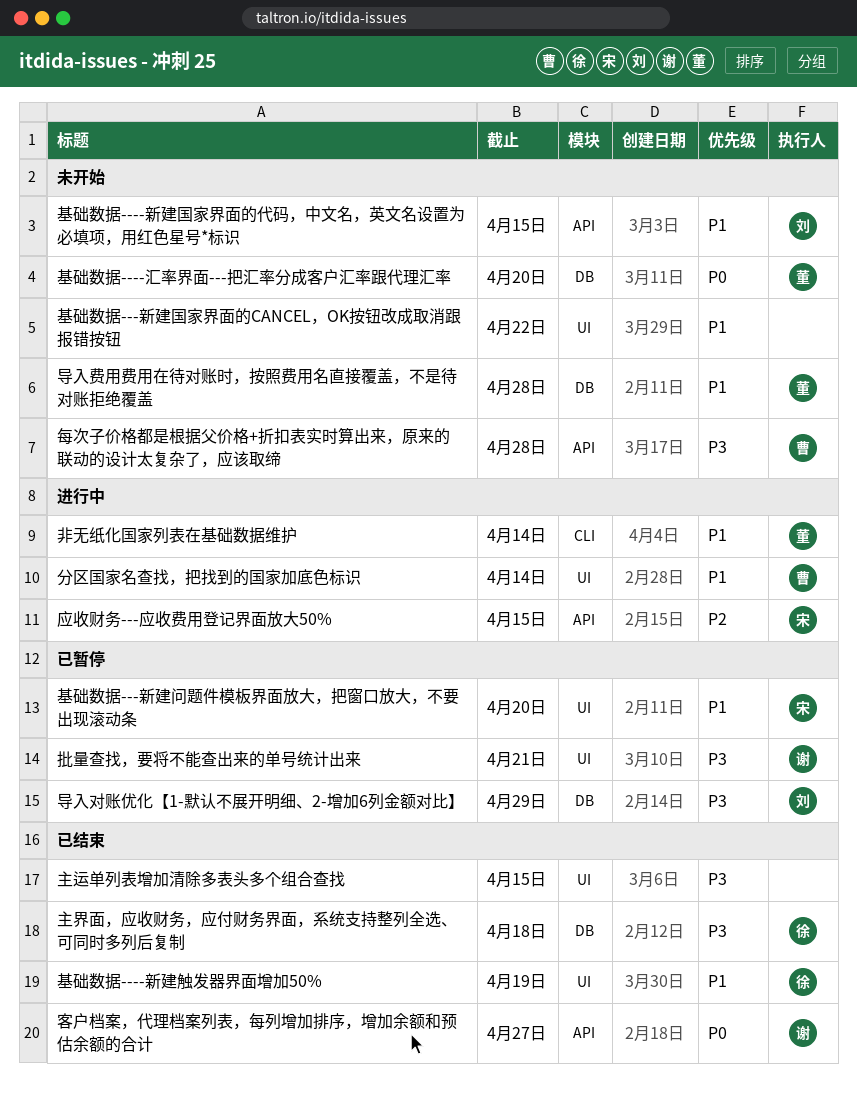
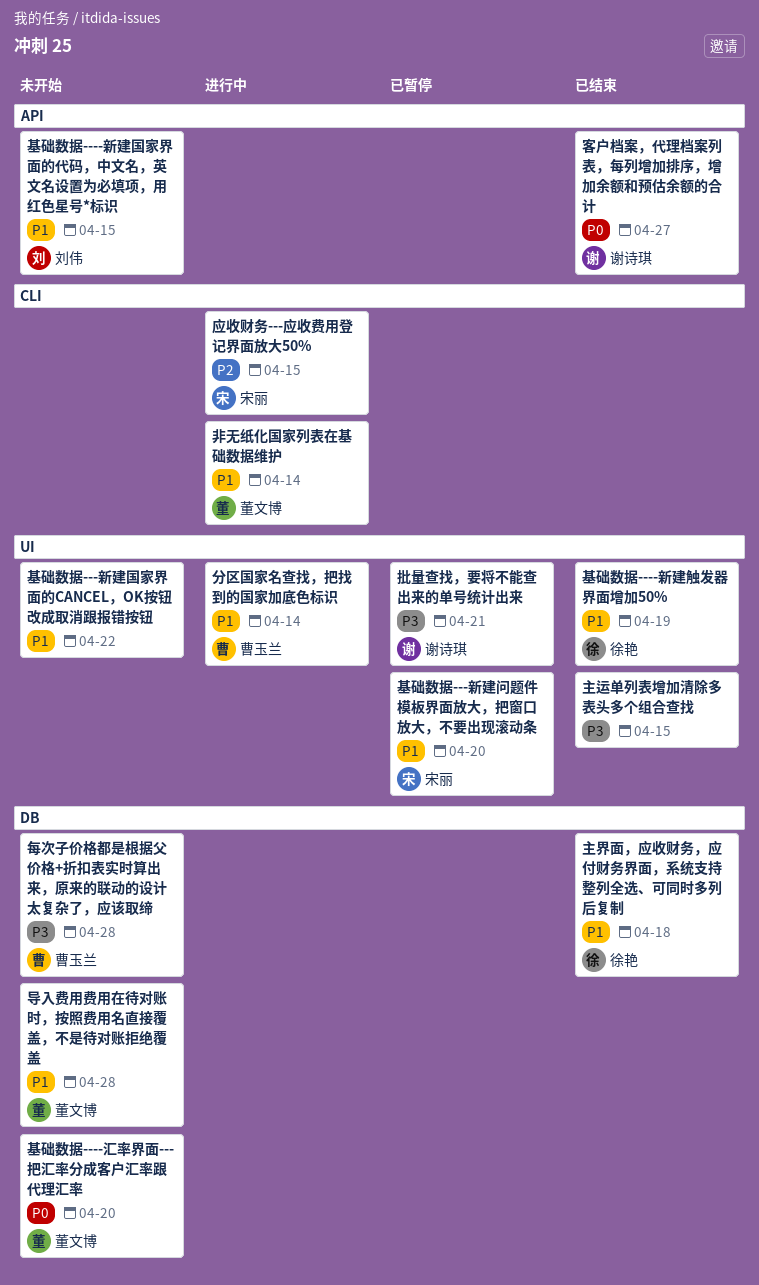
主界面，应收财务，应付财务界面，系统支持整列全选、可同时多列后复制, priority: P3 -> P1
导入对账优化【1-默认不展开明细、2-增加6列金额对比】: present -> none
应收财务---应收费用登记界面放大50%, label: API -> CLI
每次子价格都是根据父价格+折扣表实时算出来，原来的联动的设计太复杂了，应该取缔, label: API -> DB

